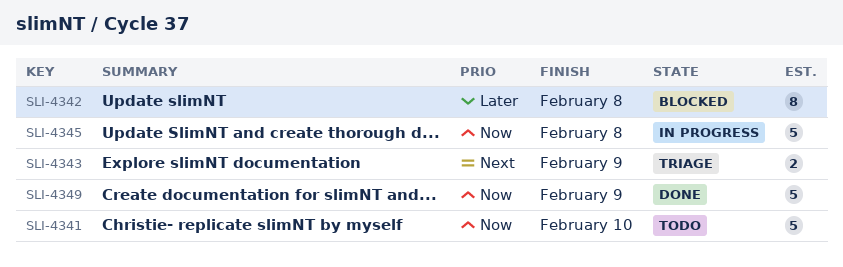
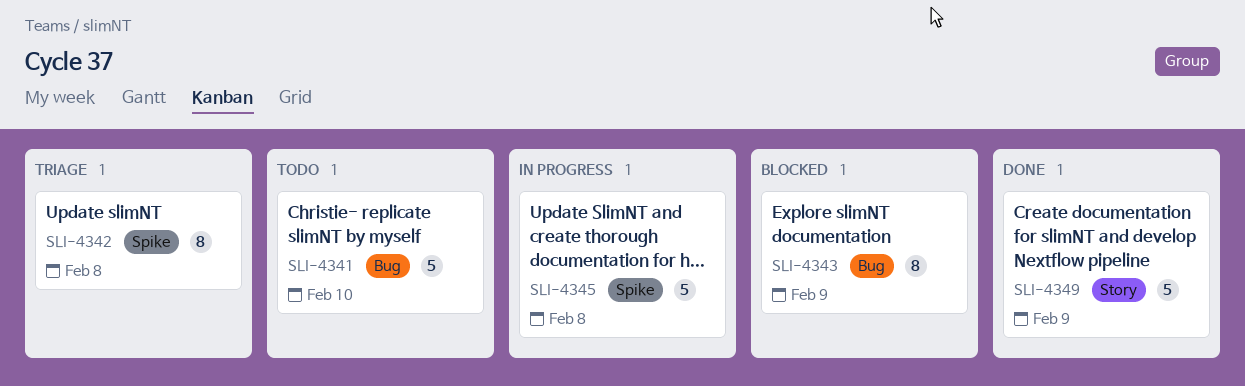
SLI-4342, status: Blocked -> Triage
SLI-4343, status: Triage -> Blocked
SLI-4343, estimate: 2 -> 8

